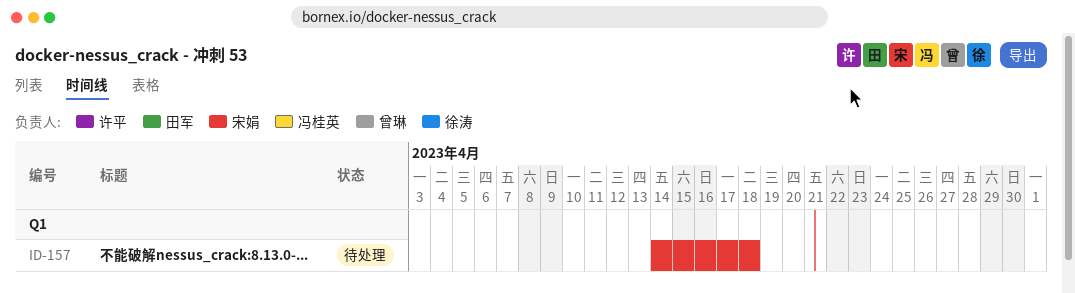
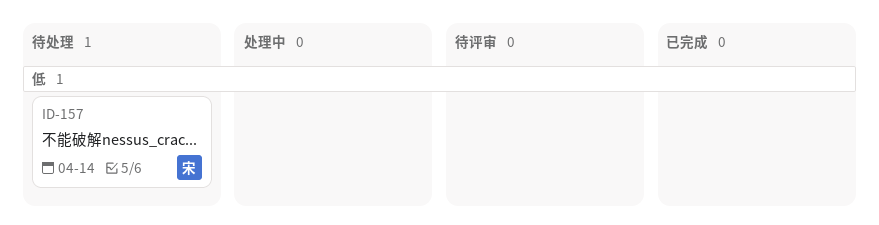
ID-157, due: Apr 18 -> Apr 14

